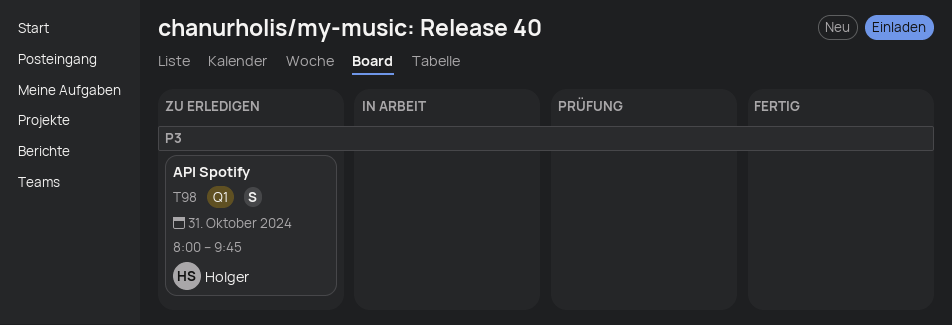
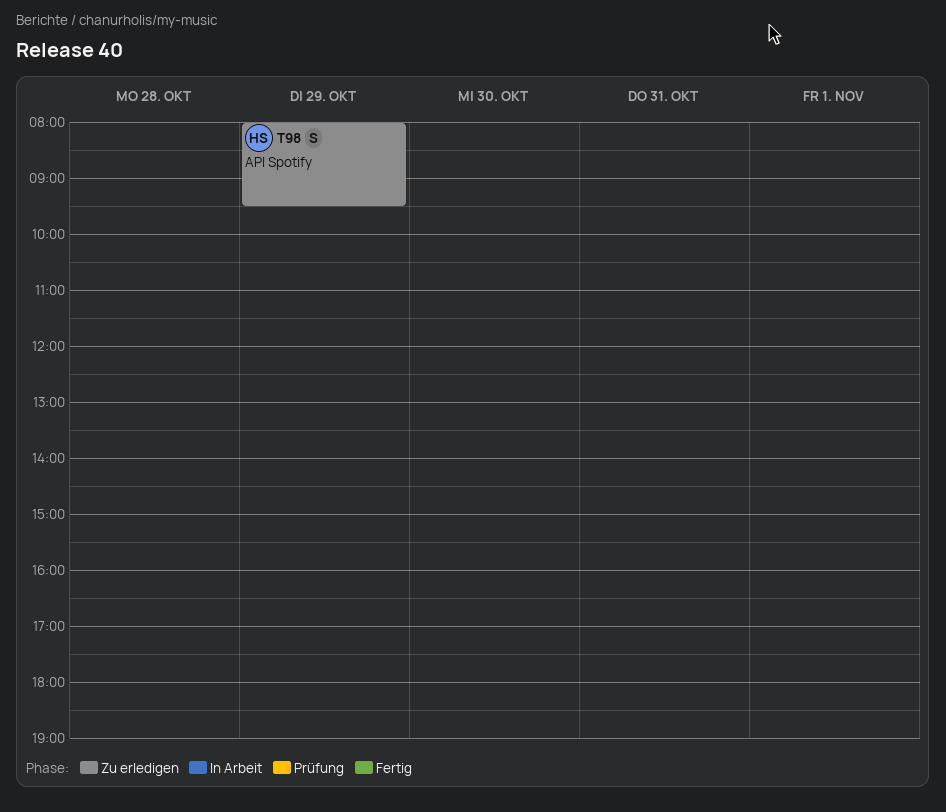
T98, day: Oct 31 -> Oct 29
T98, ends: 09:45 -> 09:30

